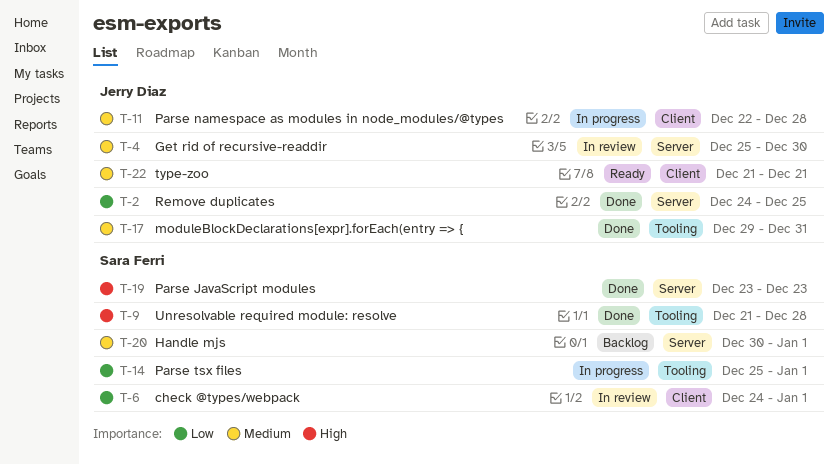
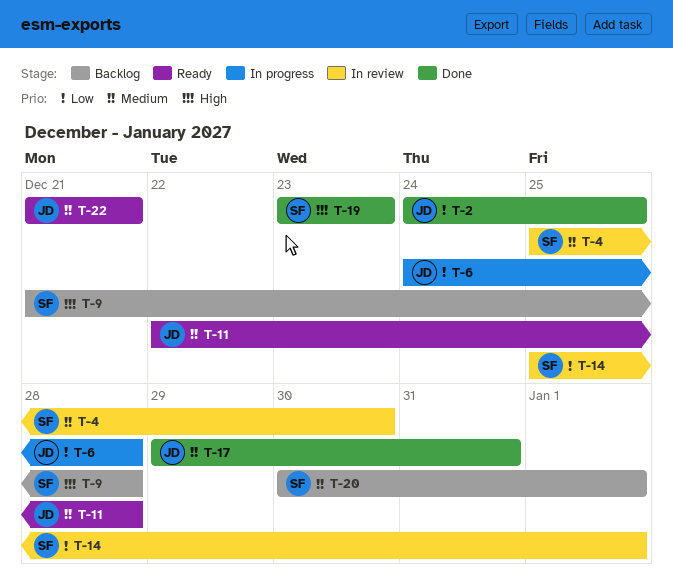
T-4, owner: Jerry Diaz -> Sara Ferri
T-6, status: In review -> In progress
T-6, owner: Sara Ferri -> Jerry Diaz
T-6, due: Jan 1 -> Dec 28
T-9, status: Done -> Backlog
T-11, status: In progress -> Ready
T-14, status: In progress -> In review

